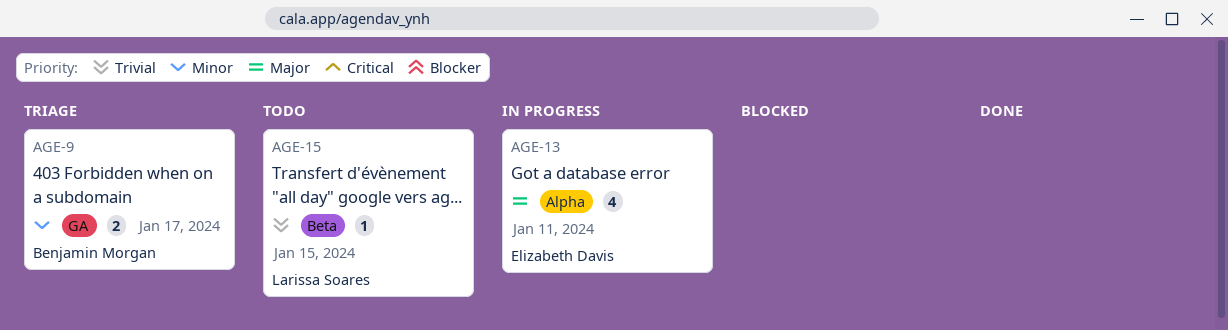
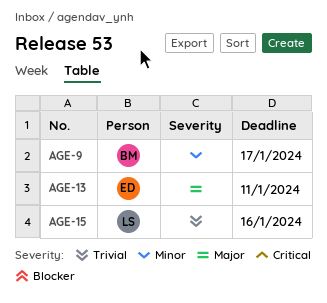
AGE-15, due: Jan 15 -> Jan 16

